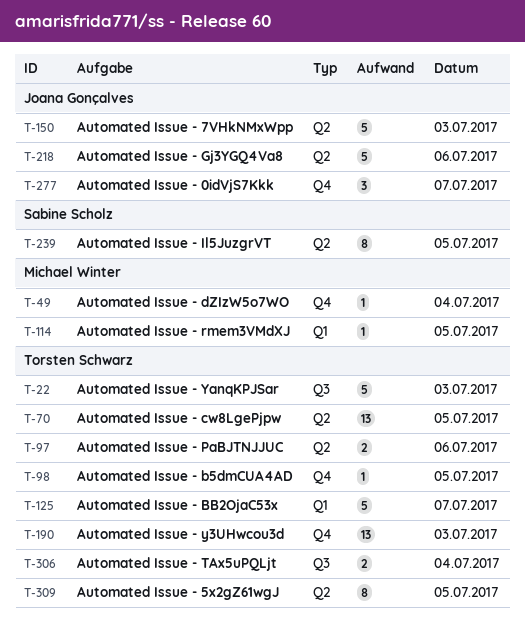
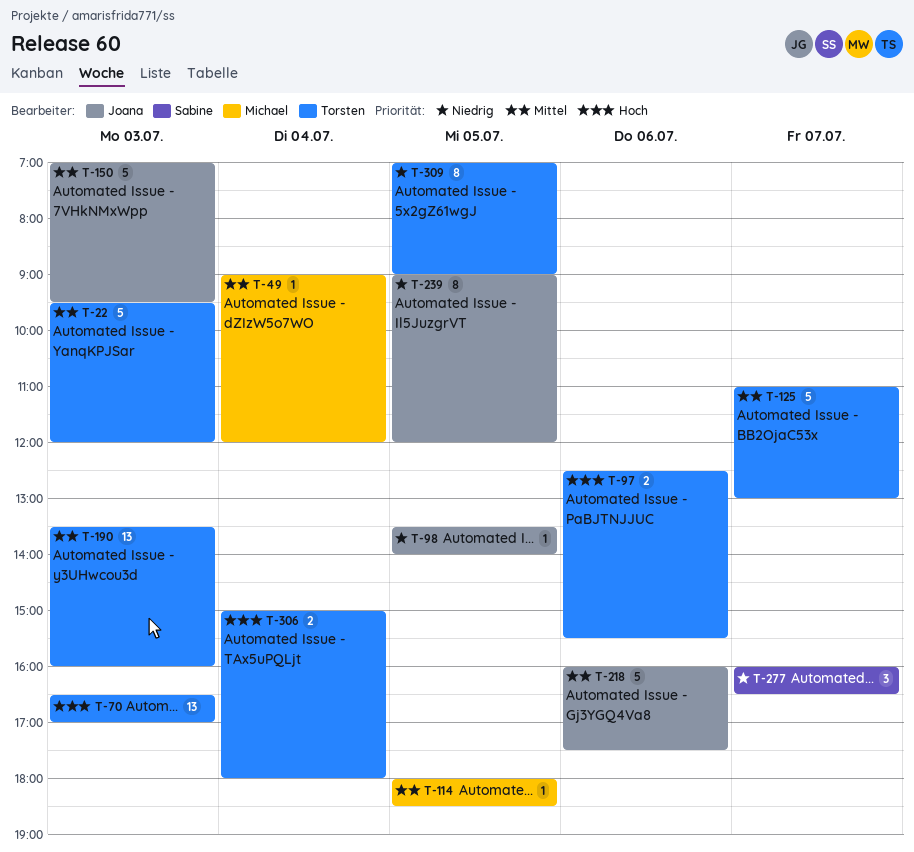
T-70, day: Jul 5 -> Jul 3
T-98, owner: Torsten Schwarz -> Joana Gonçalves
T-239, owner: Sabine Scholz -> Joana Gonçalves
T-277, owner: Joana Gonçalves -> Sabine Scholz

